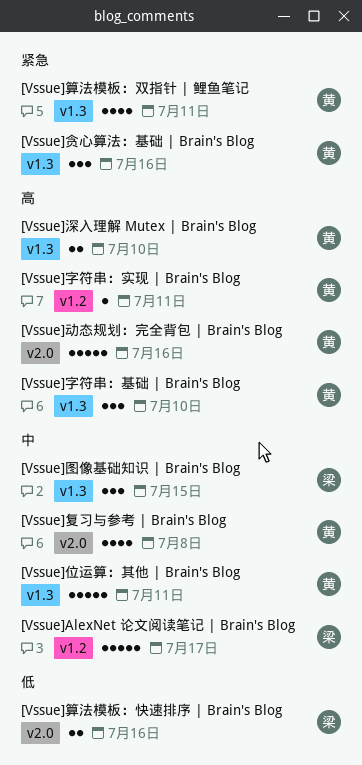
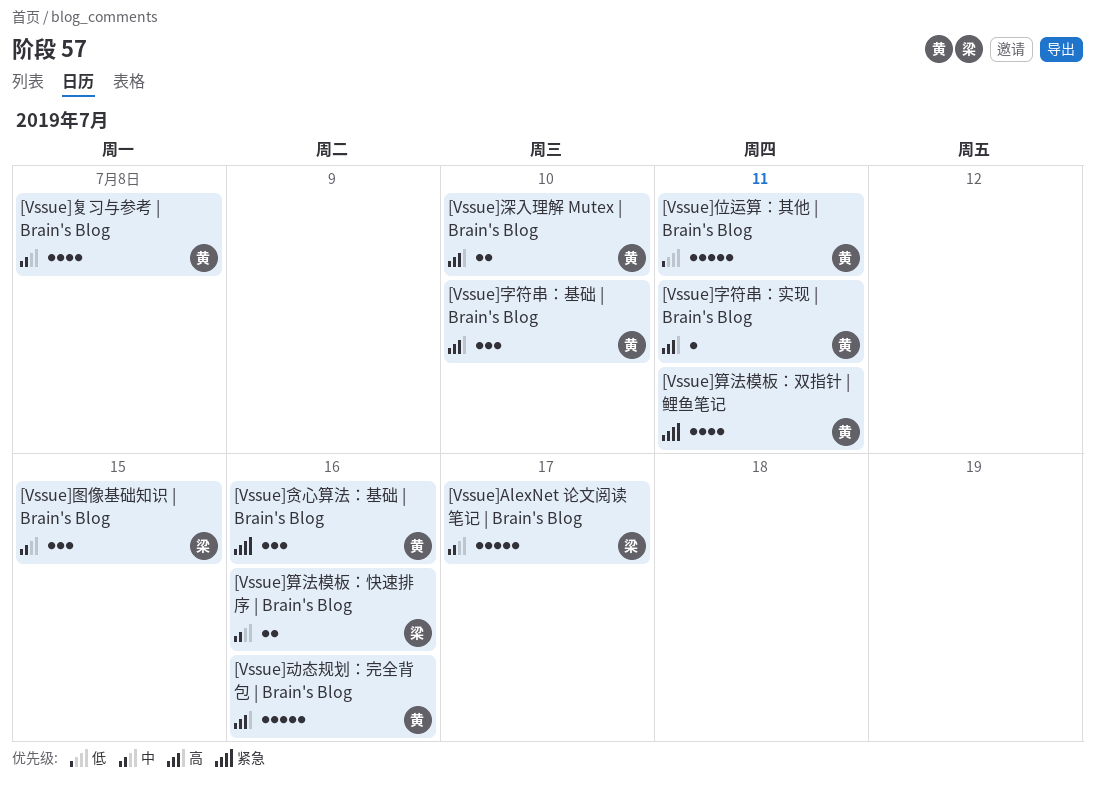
[Vssue]位运算：其他 | Brain's Blog, priority: 中 -> 低
[Vssue]算法模板：快速排序 | Brain's Blog, priority: 低 -> 中

